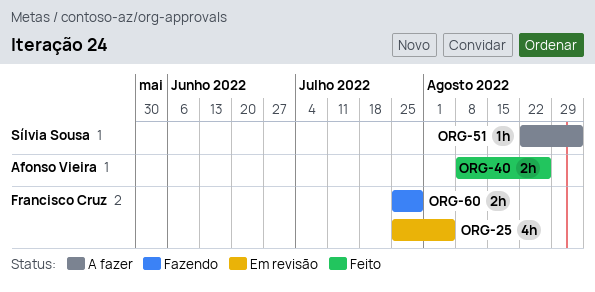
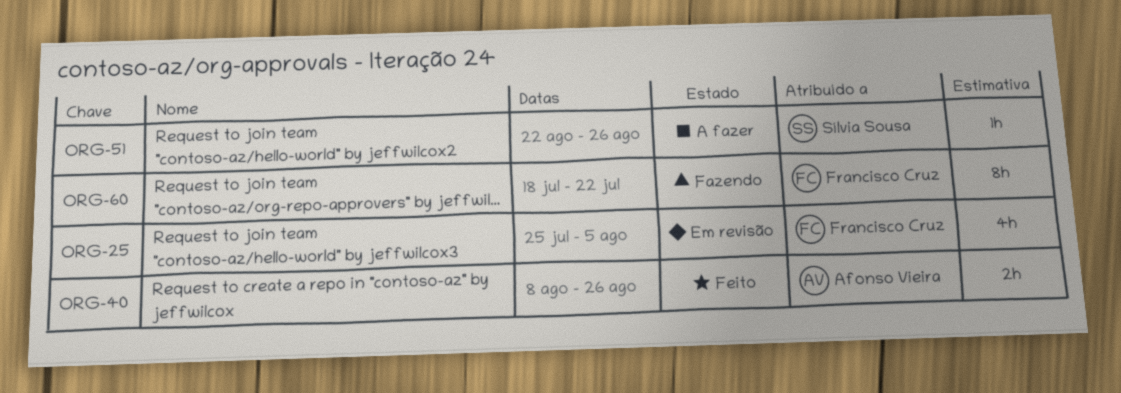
ORG-51, due: Sep 2 -> Aug 26
ORG-60, estimate: 2h -> 8h
ORG-60, start: Jul 25 -> Jul 18
ORG-60, due: Jul 29 -> Jul 22

